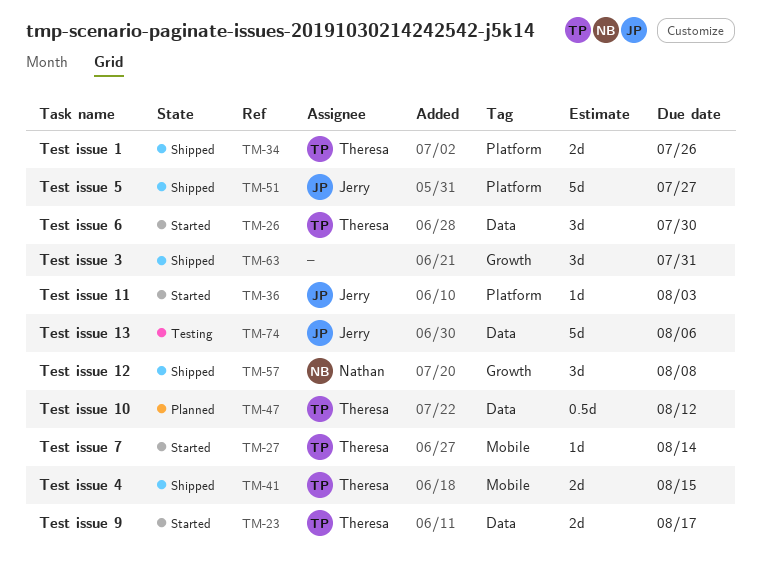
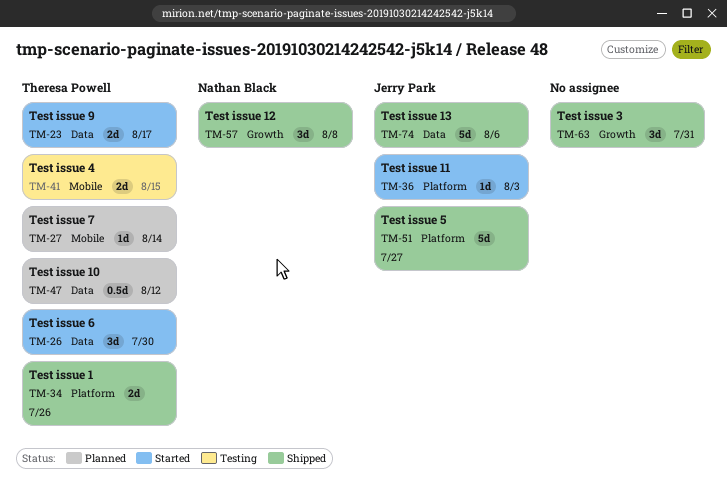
TM-27, status: Started -> Planned
TM-41, status: Shipped -> Testing
TM-74, status: Testing -> Shipped

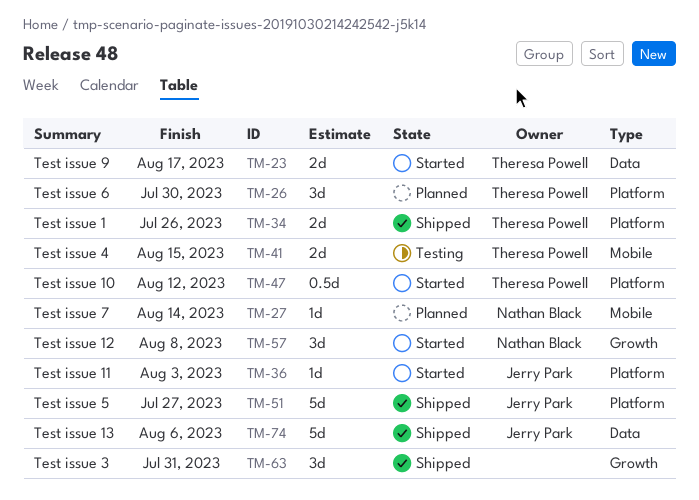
TM-26, status: Started -> Planned
TM-26, label: Data -> Platform
TM-27, owner: Theresa Powell -> Nathan Black
TM-47, status: Planned -> Started
TM-47, label: Data -> Platform
TM-57, status: Shipped -> Started

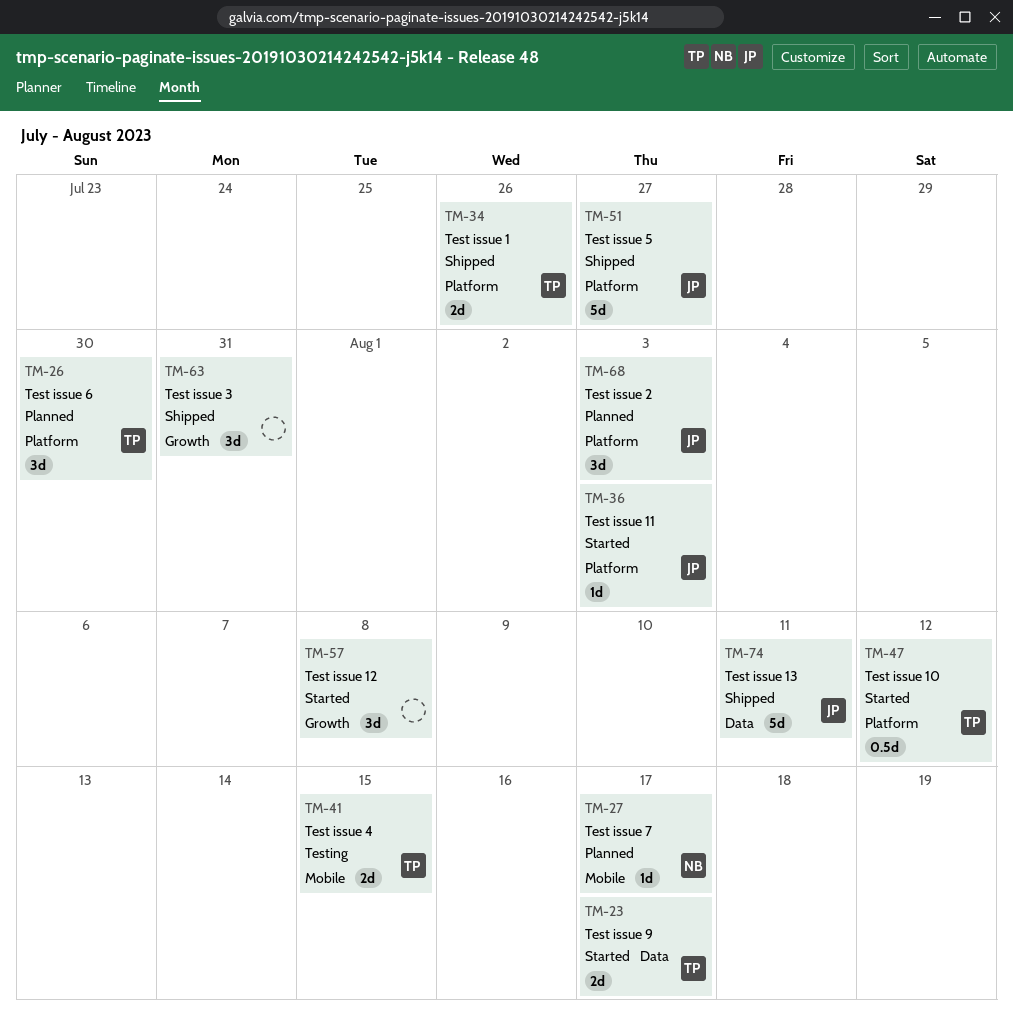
TM-27, due: Aug 14 -> Aug 17
TM-57, owner: Nathan Black -> none
TM-68: none -> present
TM-74, due: Aug 6 -> Aug 11

